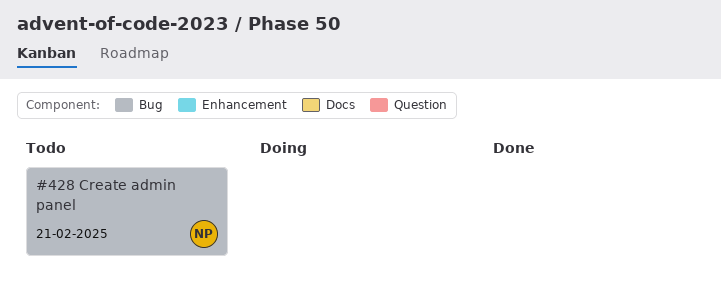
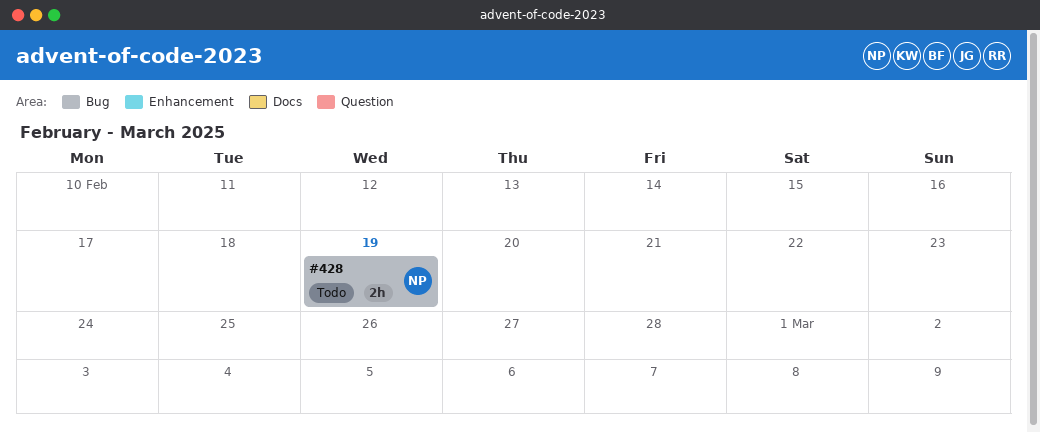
#428, due: Feb 21 -> Feb 19

